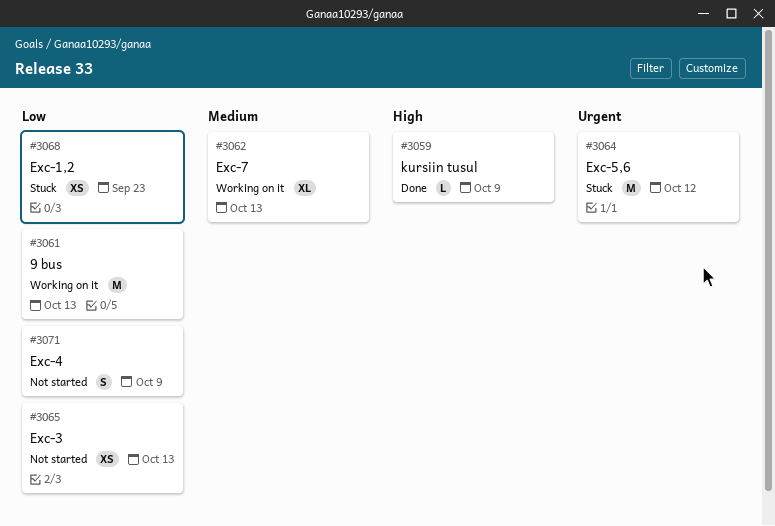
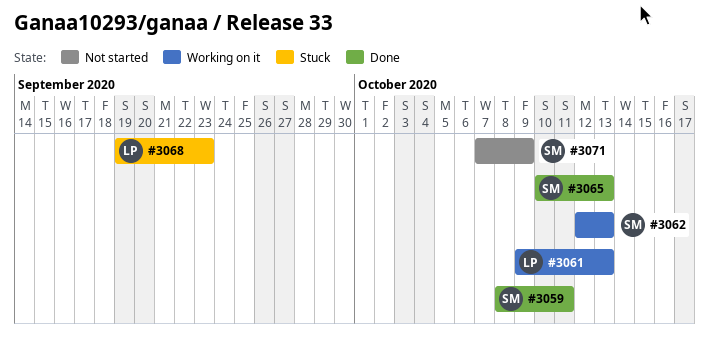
#3059, due: Oct 9 -> Oct 11
#3064: present -> none
#3065, status: Not started -> Done

